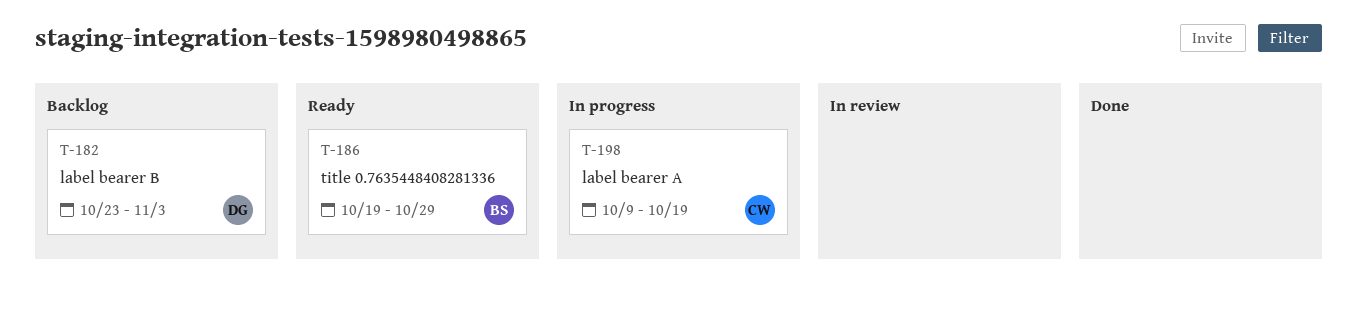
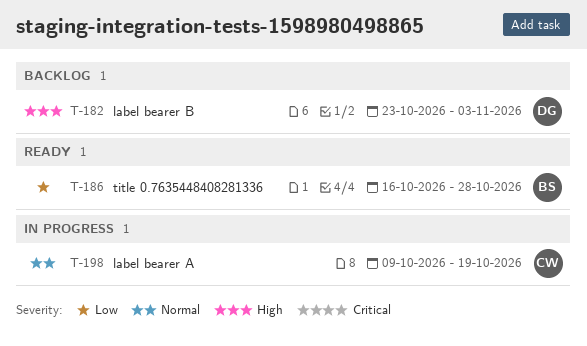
T-186, start: Oct 19 -> Oct 16
T-186, due: Oct 29 -> Oct 28

